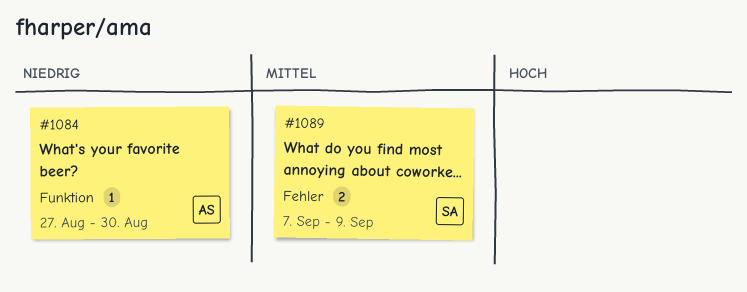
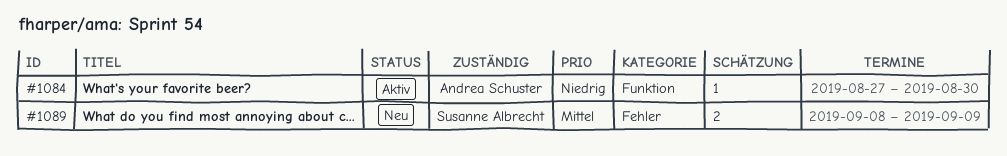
#1089, start: Sep 7 -> Sep 8

